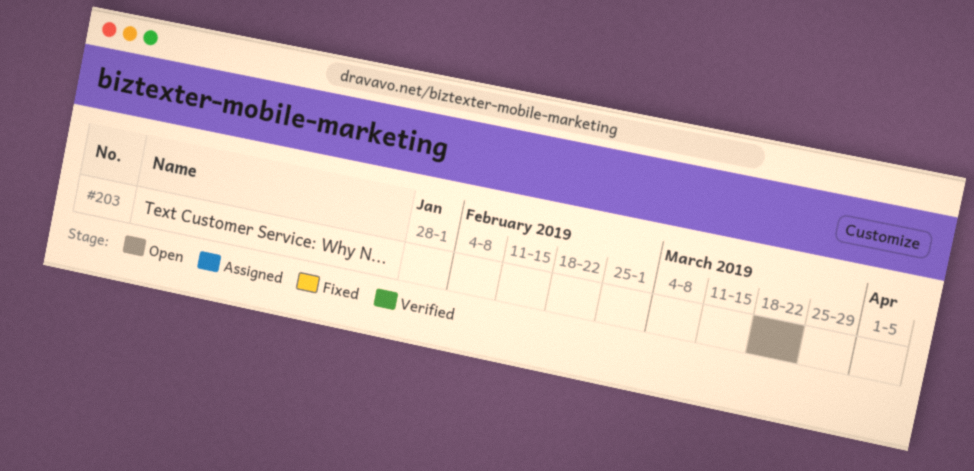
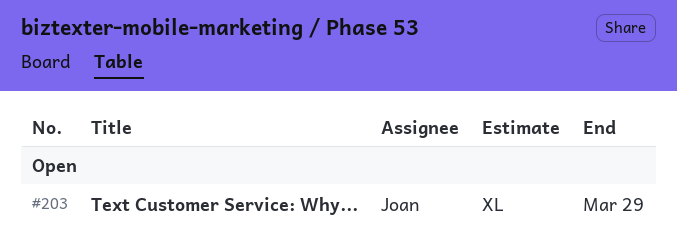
#203, due: Mar 22 -> Mar 29

